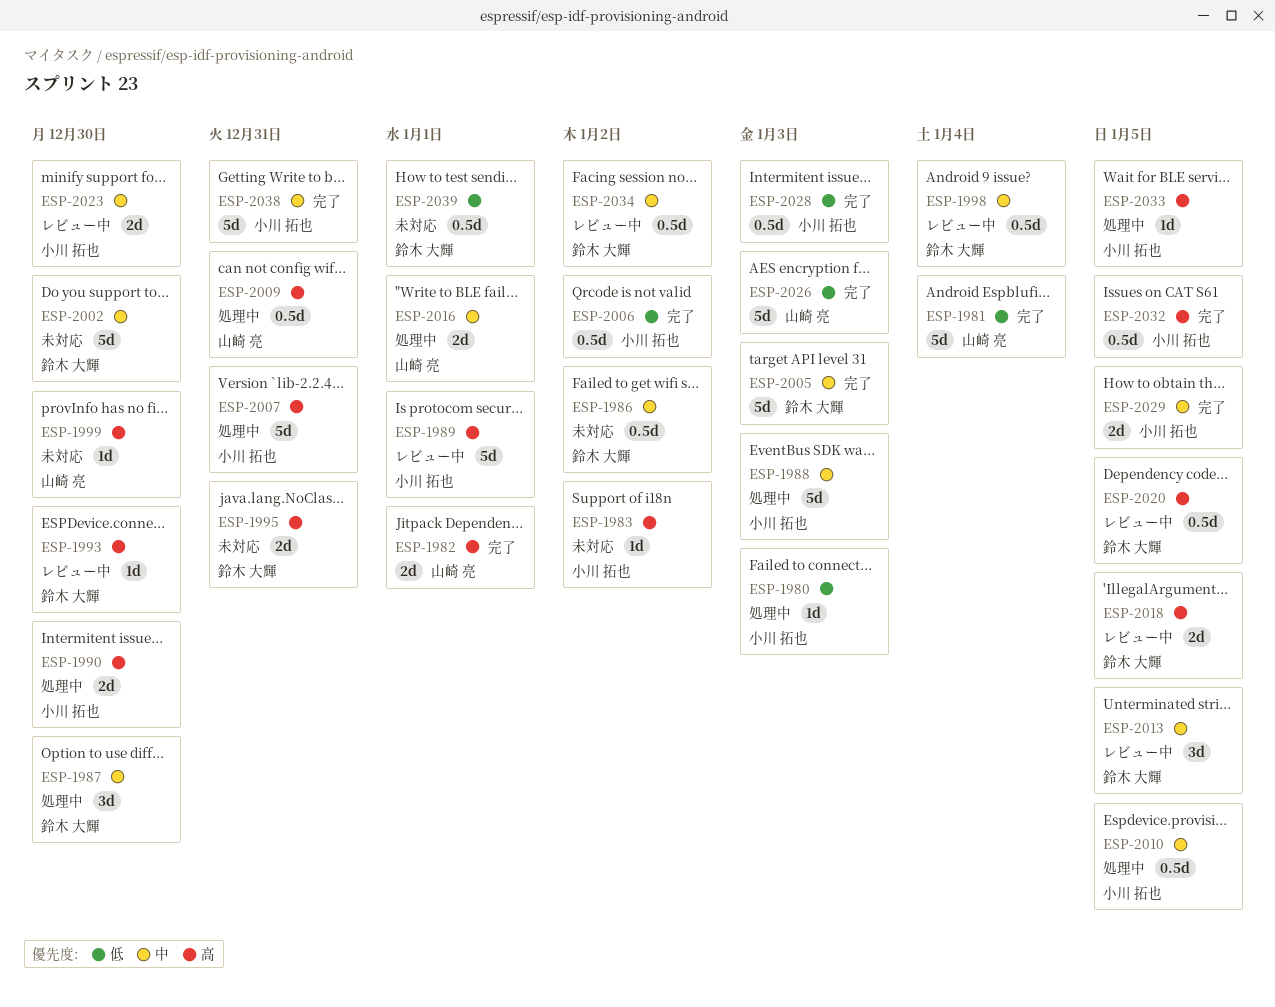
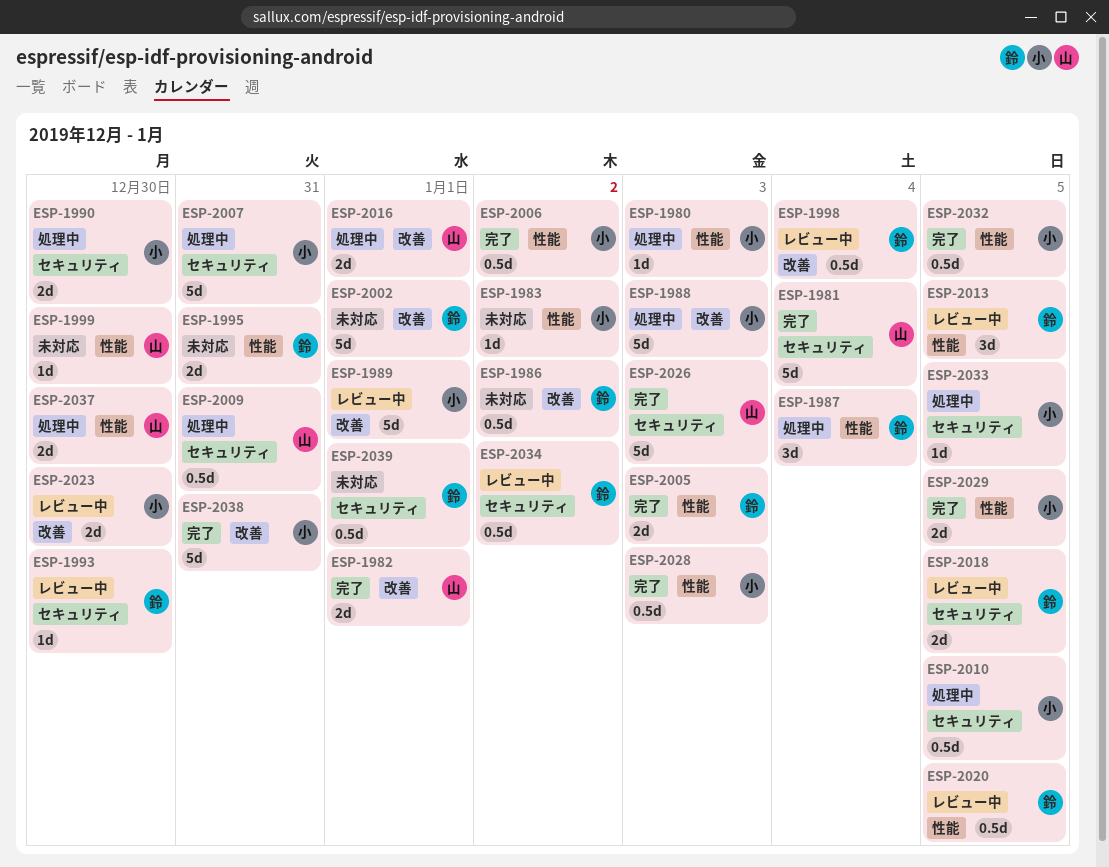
ESP-1987, due: Dec 30 -> Jan 4
ESP-2002, due: Dec 30 -> Jan 1
ESP-2005, estimate: 5d -> 2d
ESP-2037: none -> present

